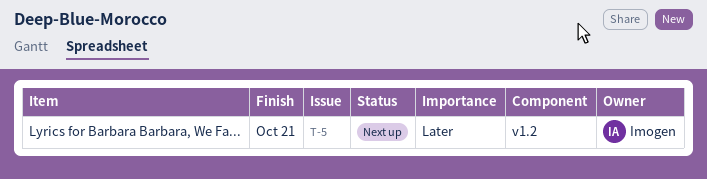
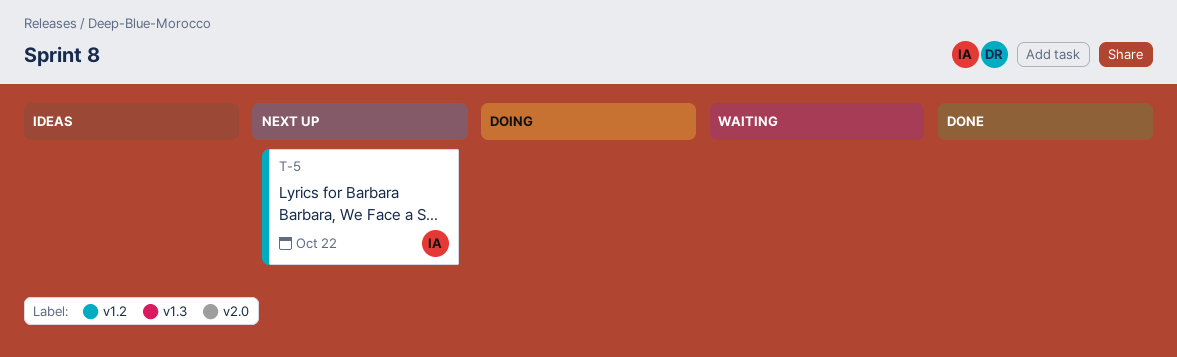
T-5, due: Oct 21 -> Oct 22

